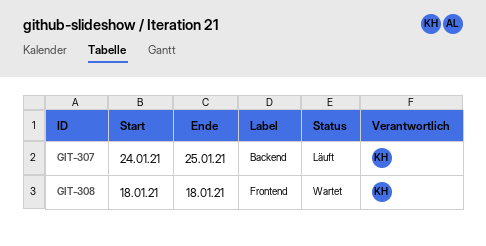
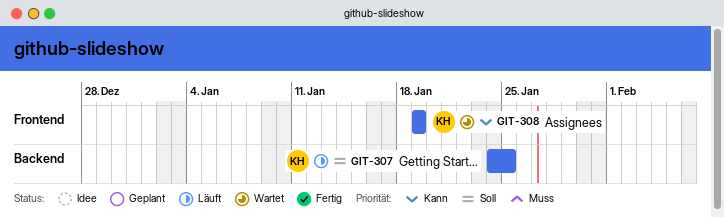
GIT-308, start: Jan 18 -> Jan 19
GIT-308, due: Jan 18 -> Jan 19

